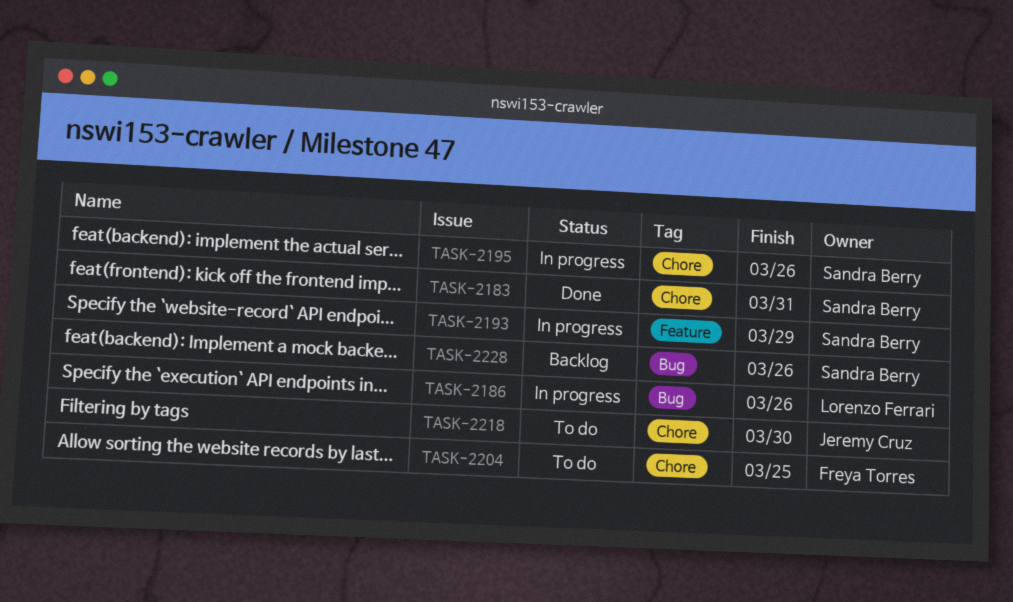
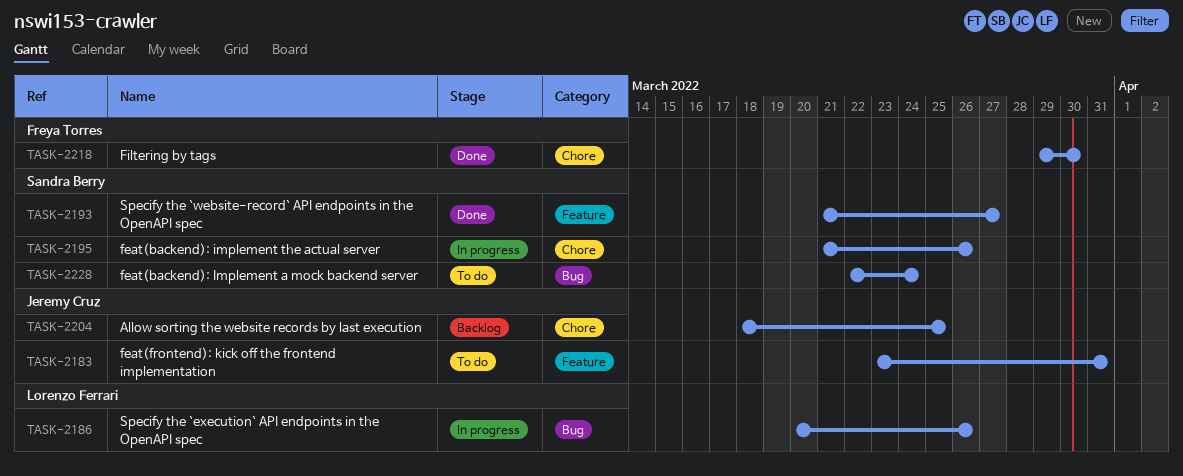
TASK-2183, status: Done -> To do
TASK-2183, owner: Sandra Berry -> Jeremy Cruz
TASK-2183, label: Chore -> Feature
TASK-2193, status: In progress -> Done
TASK-2193, due: Mar 29 -> Mar 27
TASK-2204, status: To do -> Backlog
TASK-2204, owner: Freya Torres -> Jeremy Cruz
TASK-2218, status: To do -> Done
TASK-2218, owner: Jeremy Cruz -> Freya Torres
TASK-2228, status: Backlog -> To do
TASK-2228, due: Mar 26 -> Mar 24

